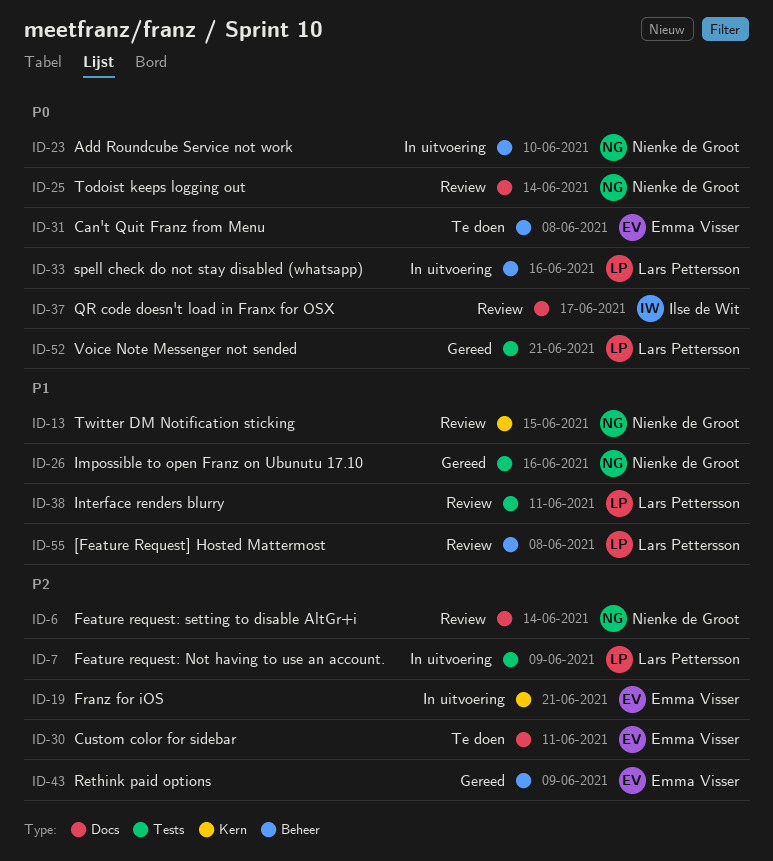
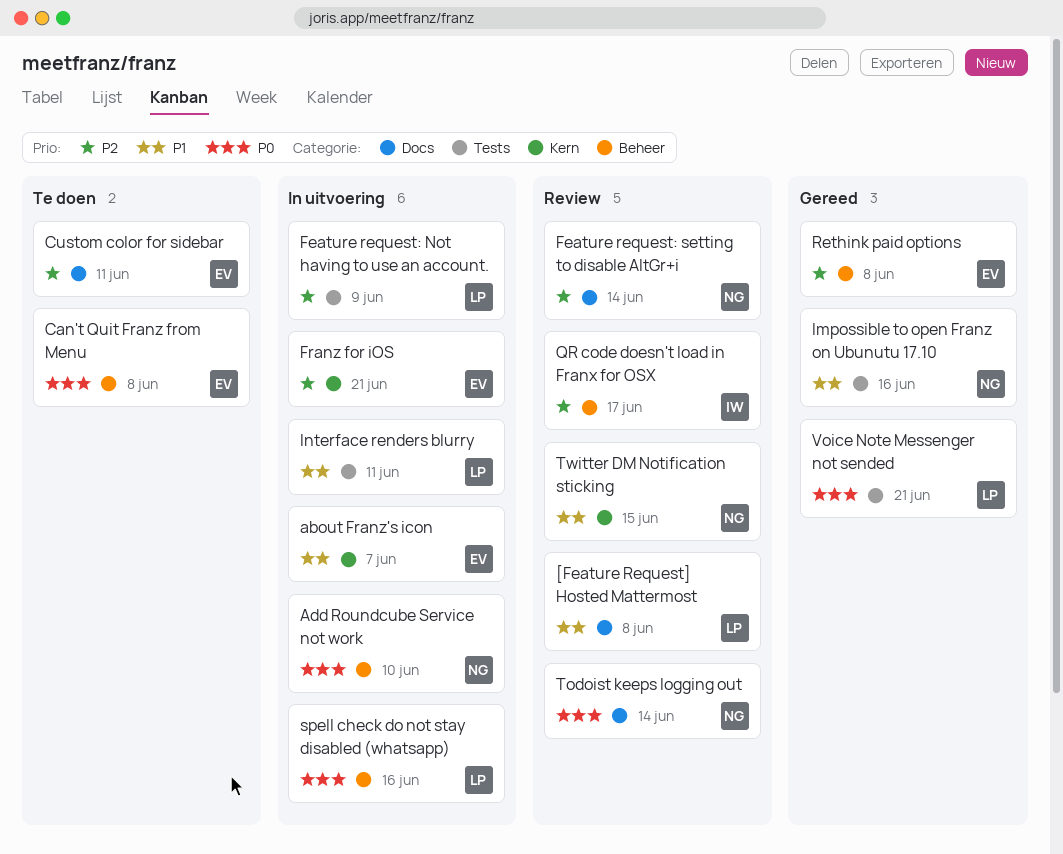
[Feature Request] Hosted Mattermost, label: Beheer -> Docs
about Franz's icon: none -> present
Interface renders blurry, status: Review -> In uitvoering
QR code doesn't load in Franx for OSX, priority: P0 -> P2
QR code doesn't load in Franx for OSX, label: Docs -> Beheer
Rethink paid options, due: Jun 9 -> Jun 8

